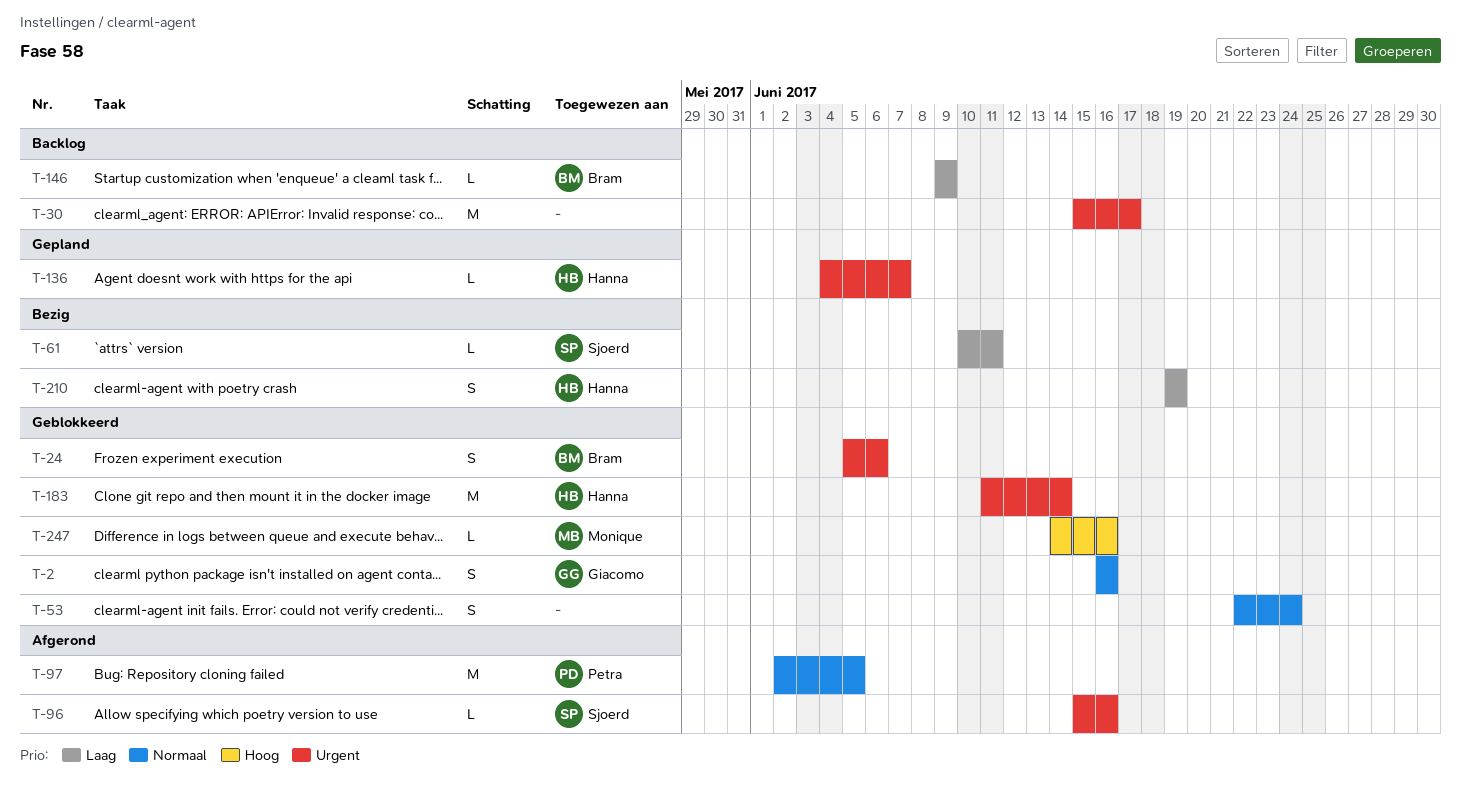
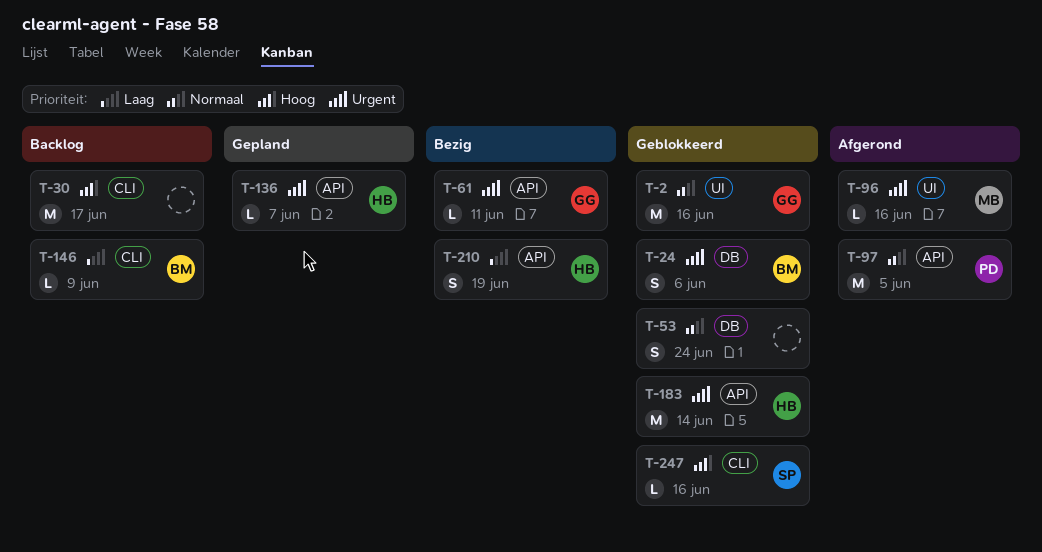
T-2, estimate: S -> M
T-30, priority: Urgent -> Hoog
T-61, owner: Sjoerd -> Giacomo
T-61, priority: Laag -> Urgent
T-96, owner: Sjoerd -> Monique
T-247, owner: Monique -> Sjoerd

